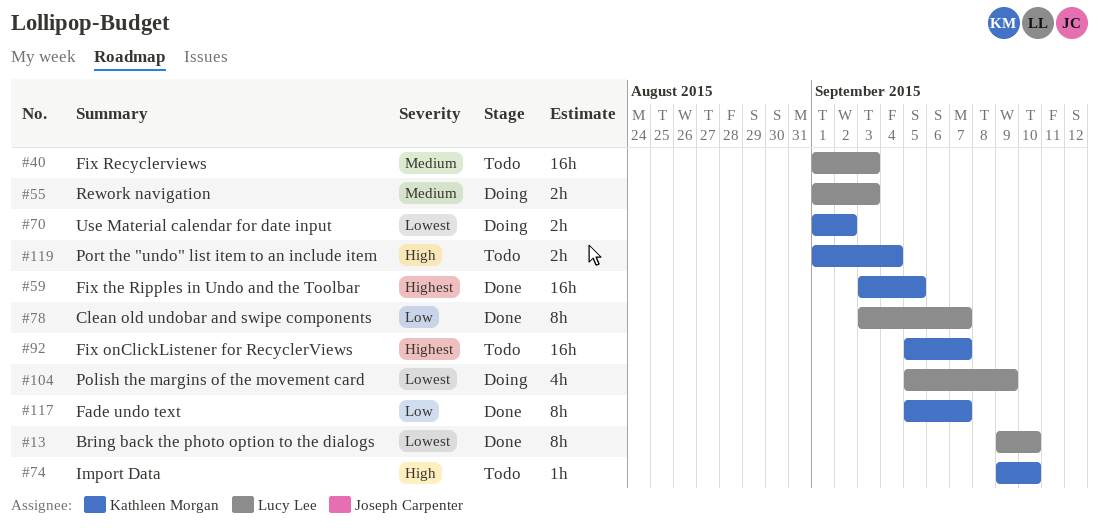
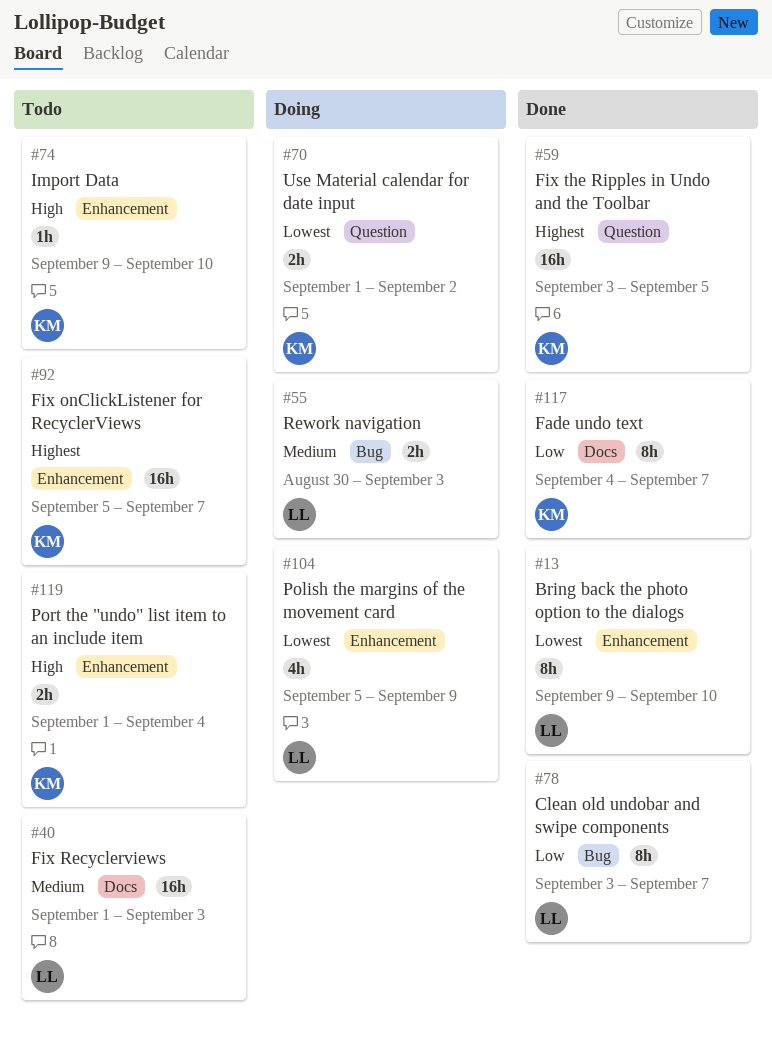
#55, start: Sep 1 -> Aug 30
#117, start: Sep 5 -> Sep 4

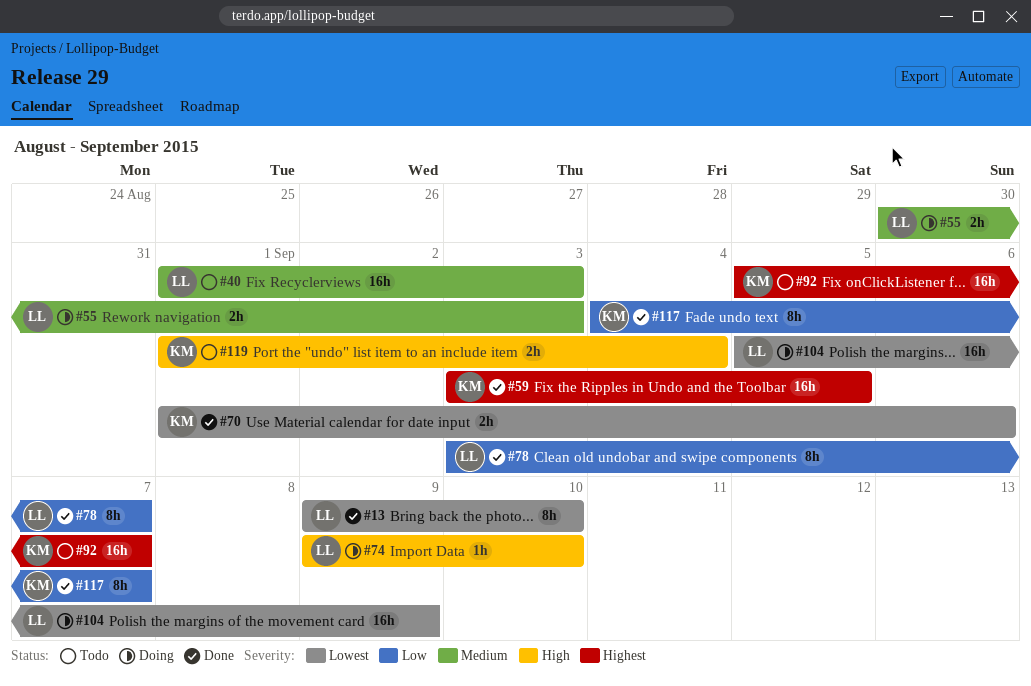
#70, status: Doing -> Done
#70, due: Sep 2 -> Sep 6
#74, status: Todo -> Doing
#74, owner: KM -> LL
#104, estimate: 4h -> 16h

